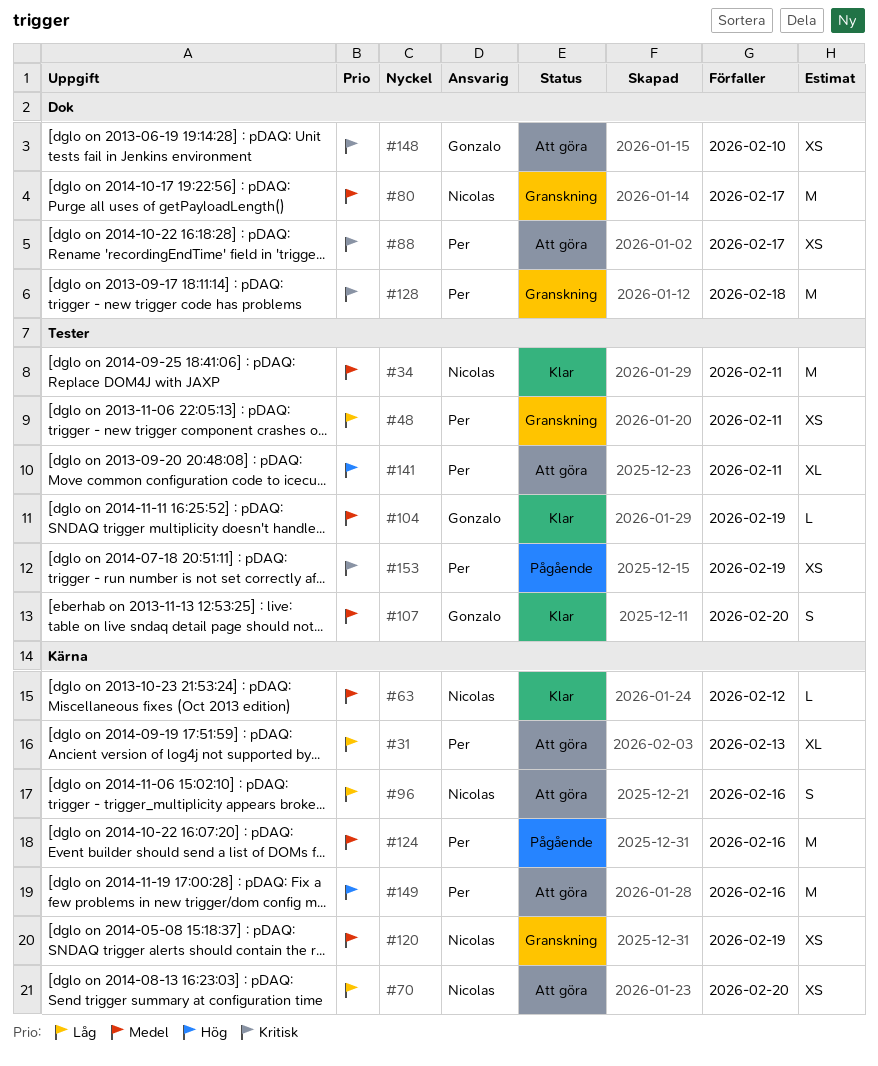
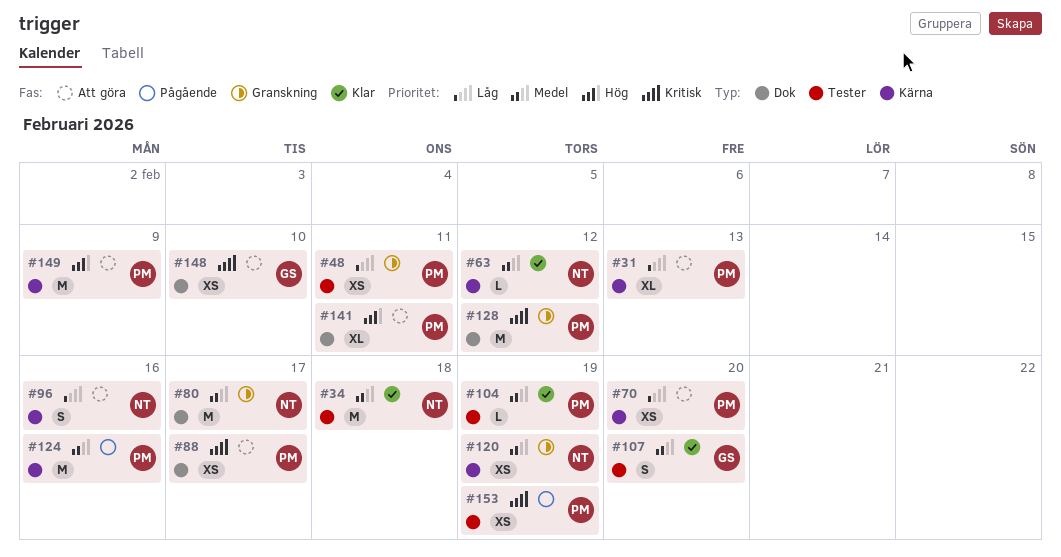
#34, due: Feb 11 -> Feb 18
#70, owner: Nicolas -> Per
#104, owner: Gonzalo -> Per
#128, due: Feb 18 -> Feb 12
#141, label: Tester -> Dok
#149, due: Feb 16 -> Feb 9

